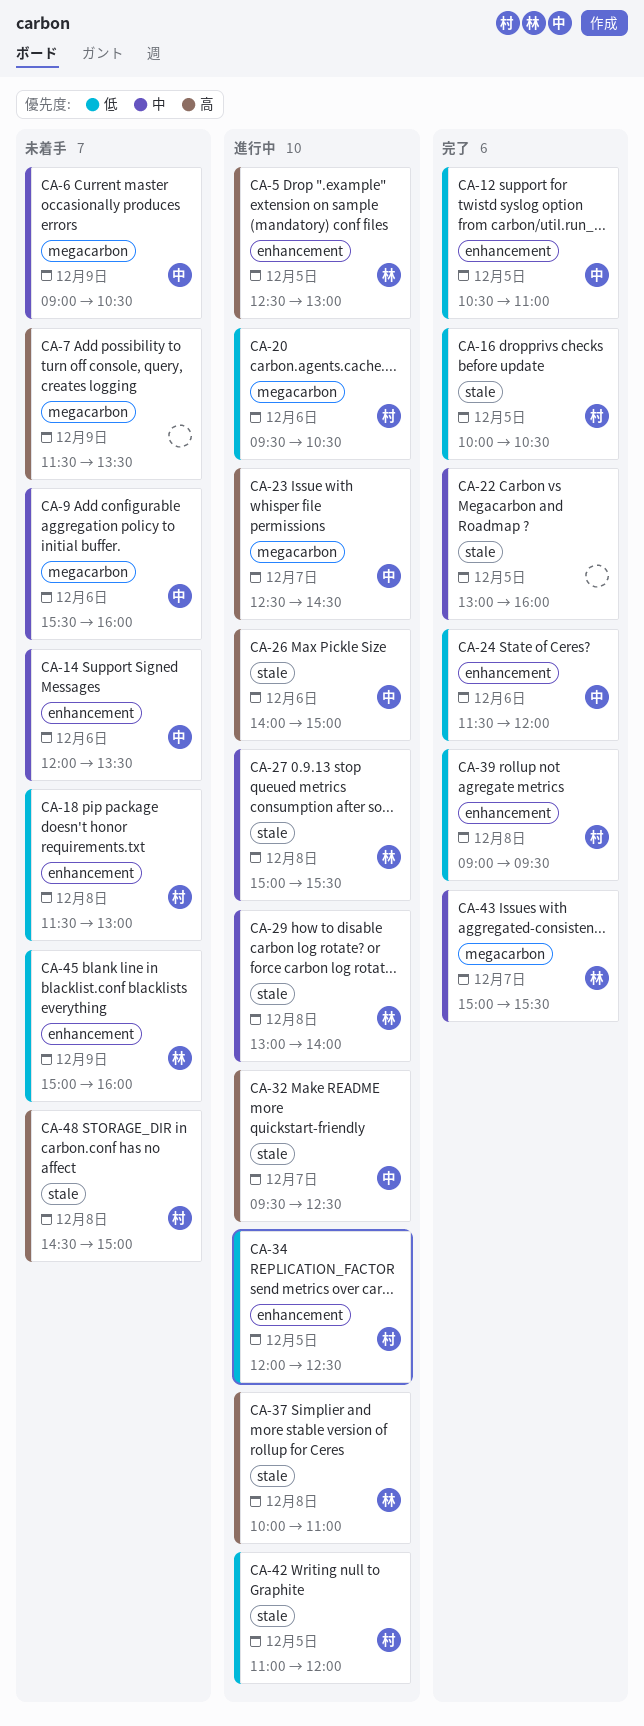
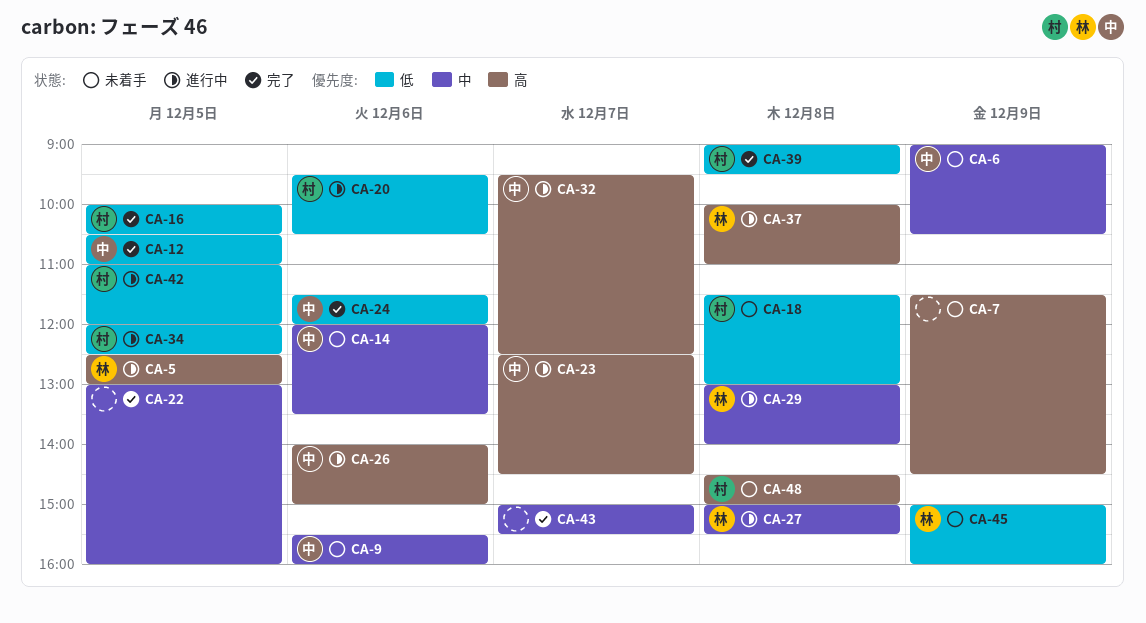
CA-7, ends: 13:30 -> 14:30
CA-43, owner: 林 -> none

